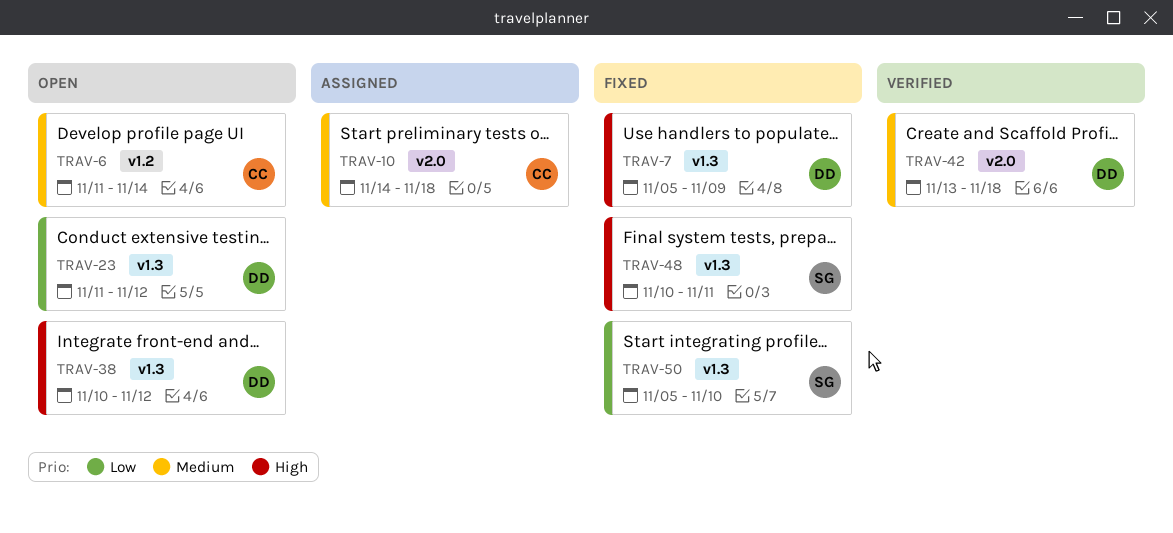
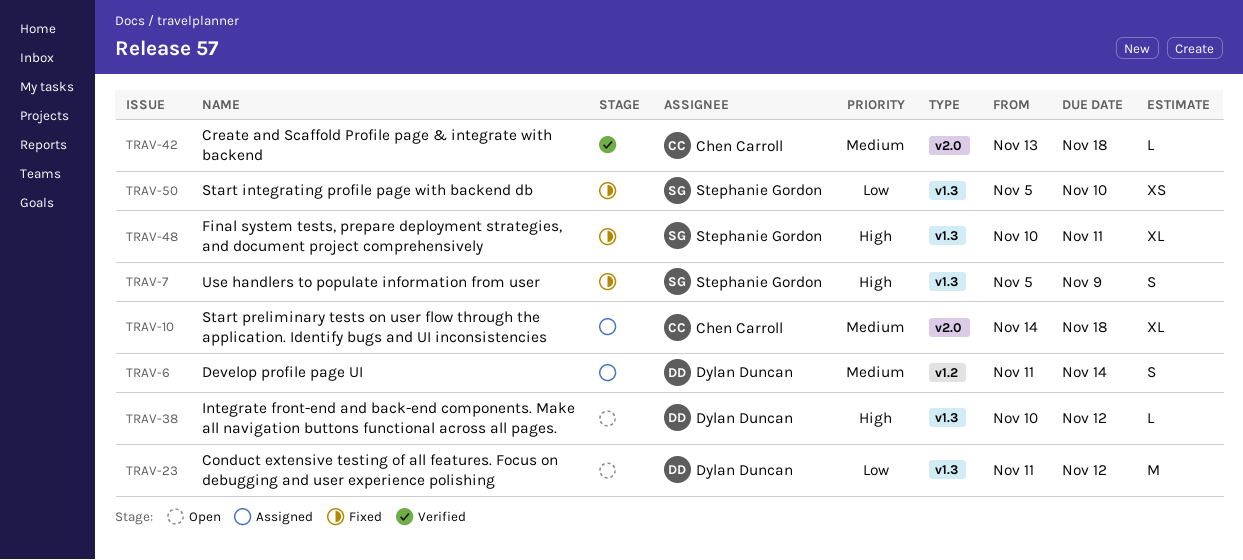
TRAV-6, status: Open -> Assigned
TRAV-6, owner: Chen Carroll -> Dylan Duncan
TRAV-7, owner: Dylan Duncan -> Stephanie Gordon
TRAV-42, owner: Dylan Duncan -> Chen Carroll

